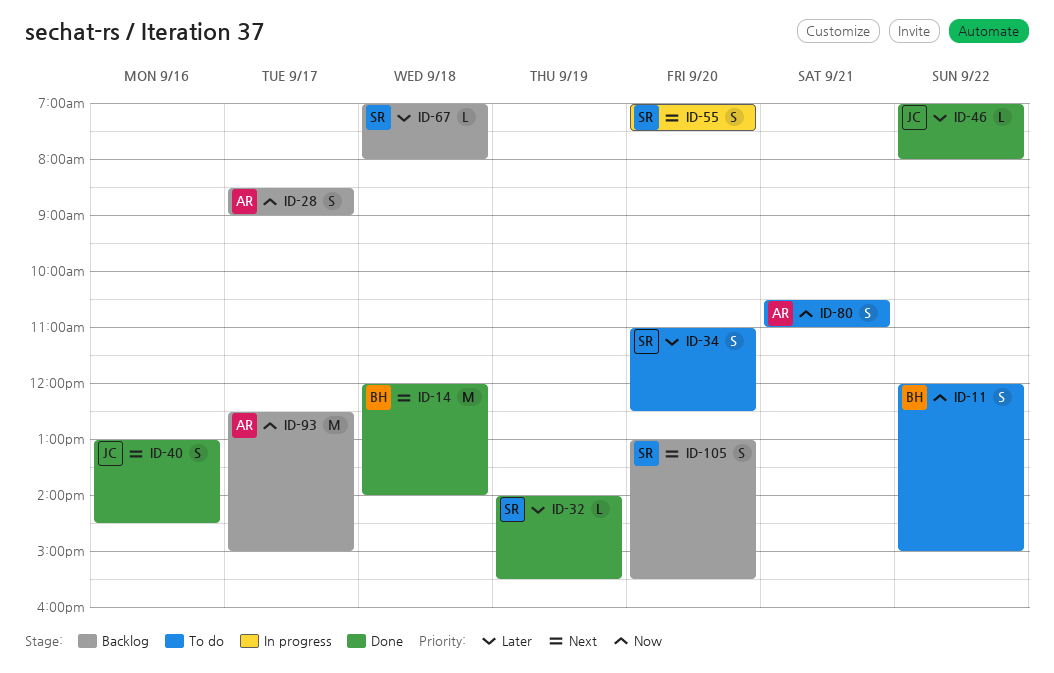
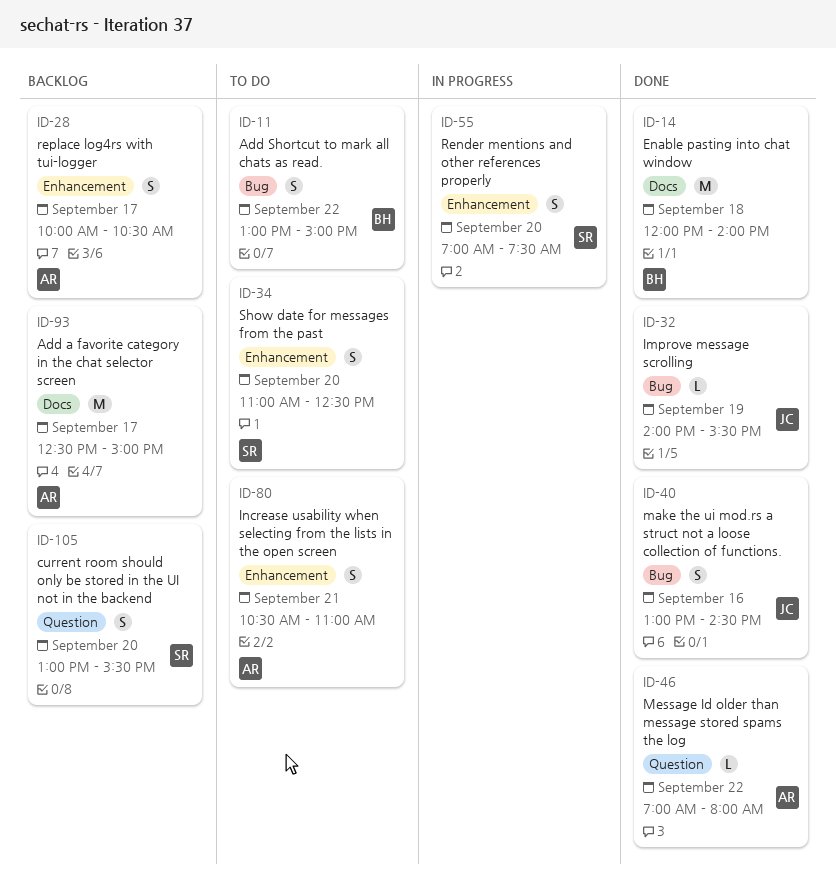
ID-11, begins: 12:00 -> 13:00
ID-28, begins: 08:30 -> 10:00
ID-28, ends: 09:00 -> 10:30
ID-32, owner: SR -> JC
ID-46, owner: JC -> AR
ID-67: present -> none

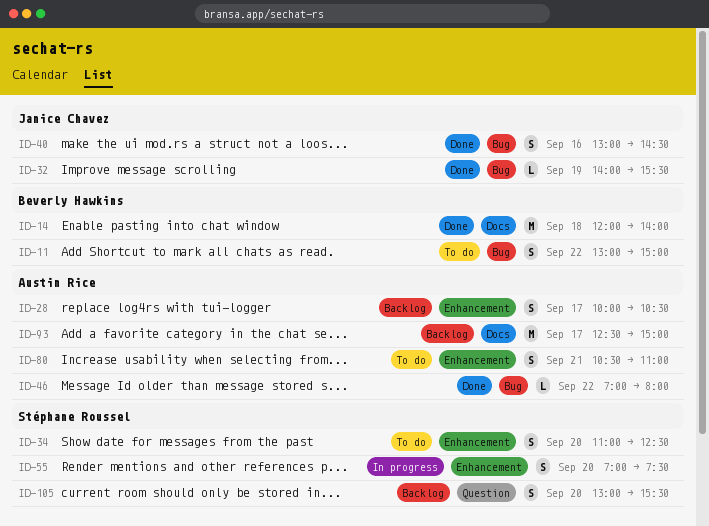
ID-46, label: Question -> Bug

